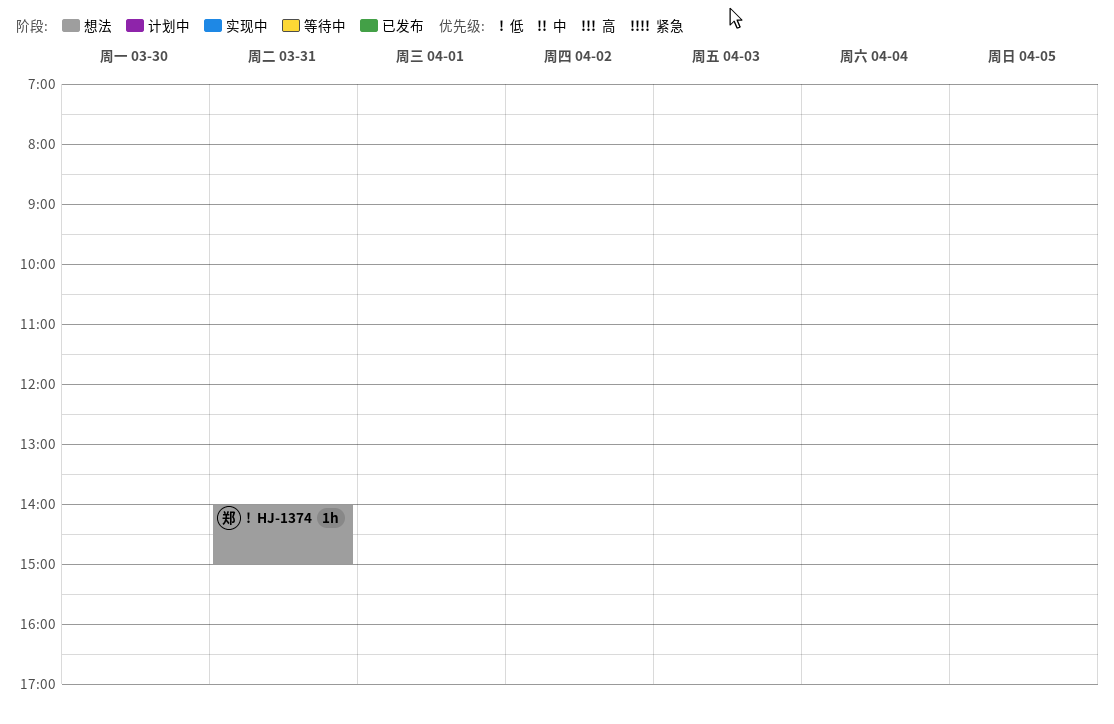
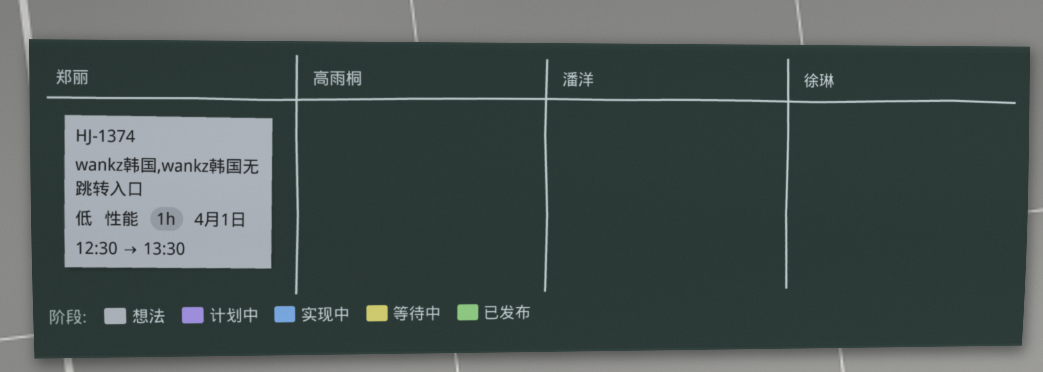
HJ-1374, day: Mar 31 -> Apr 1
HJ-1374, begins: 14:00 -> 12:30
HJ-1374, ends: 15:00 -> 13:30

